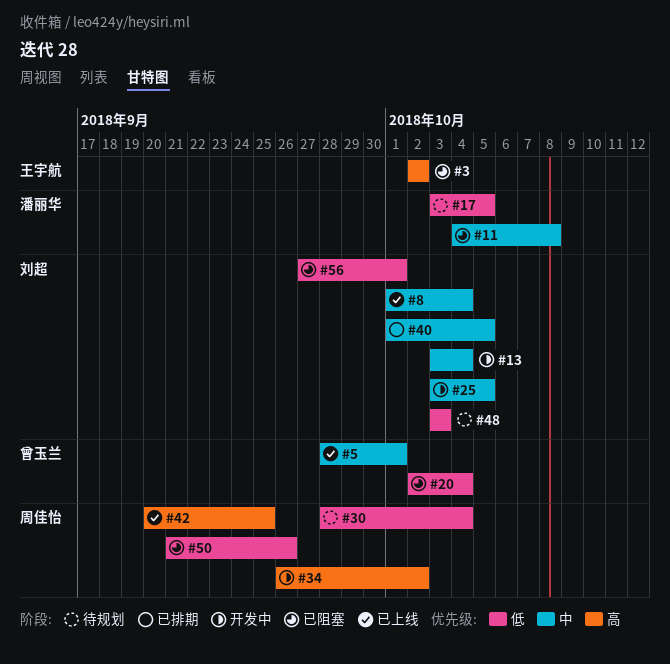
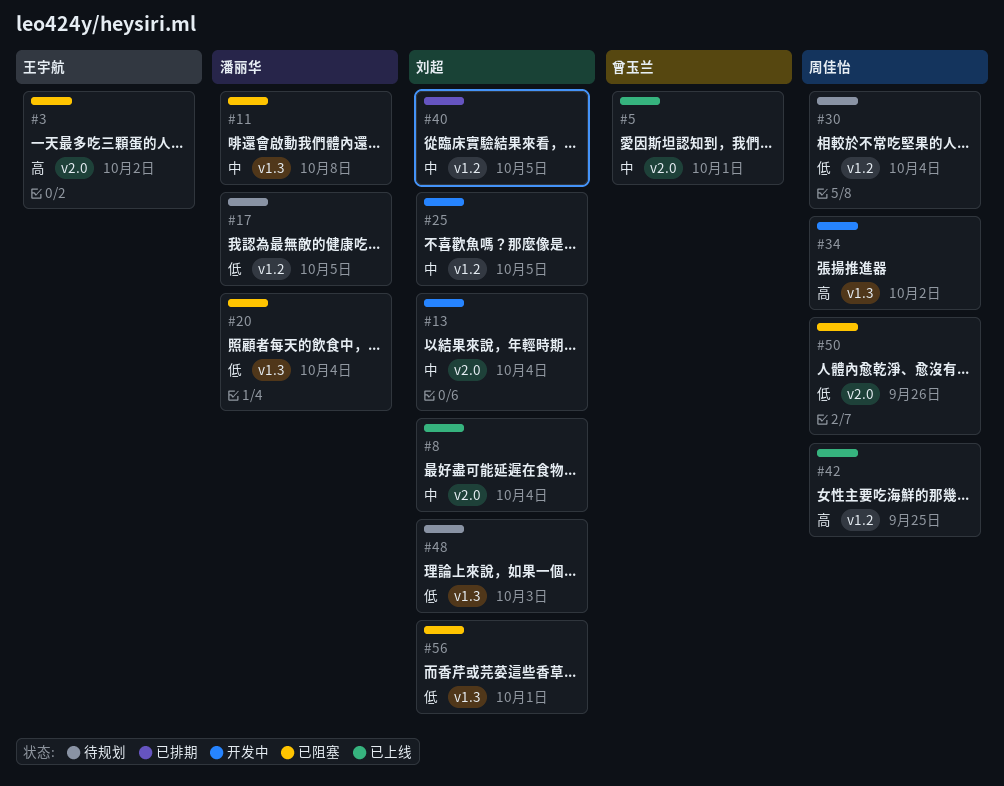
#20, owner: 曾玉兰 -> 潘丽华

